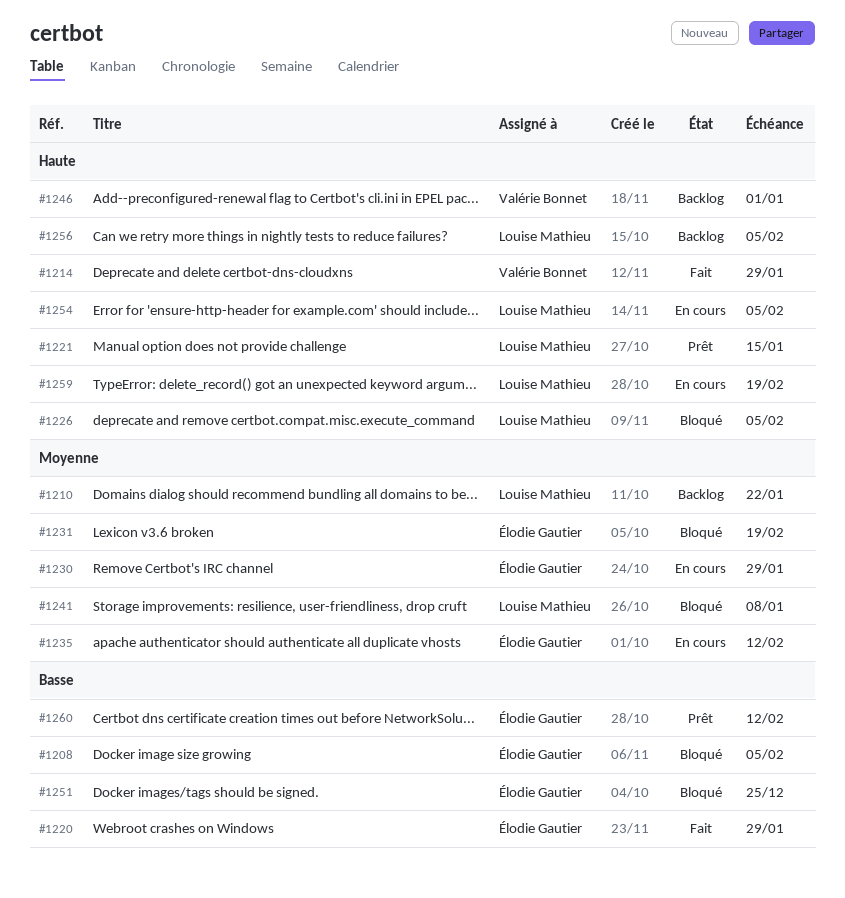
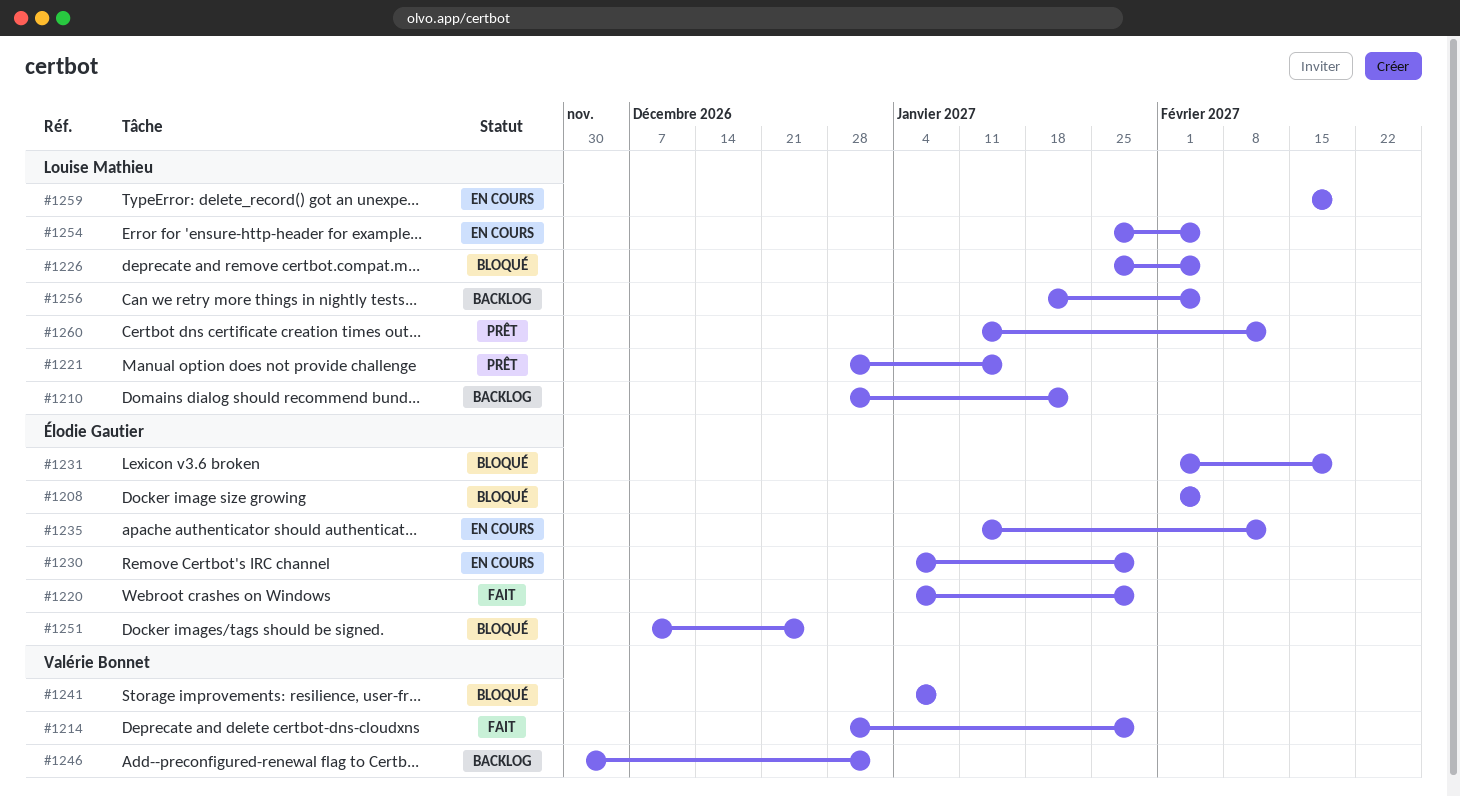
#1241, owner: Louise Mathieu -> Valérie Bonnet
#1260, owner: Élodie Gautier -> Louise Mathieu

